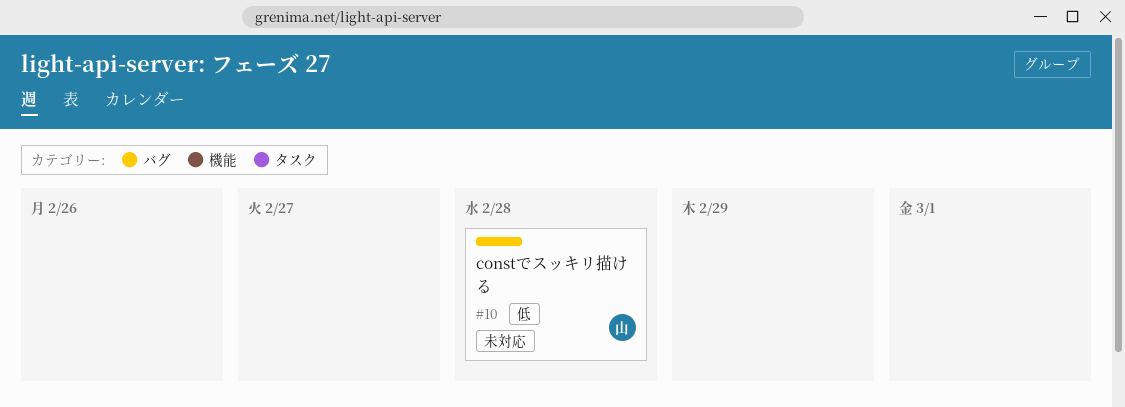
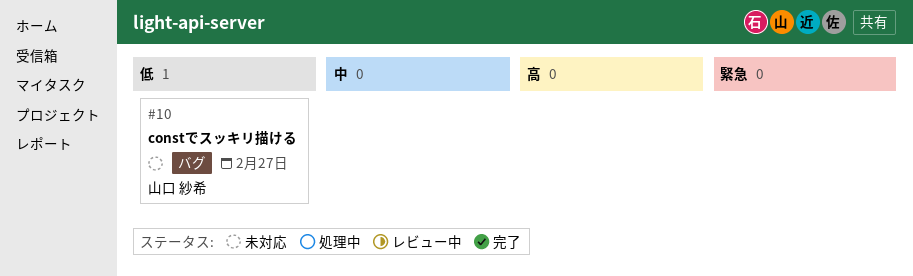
#10, due: Feb 28 -> Feb 27

